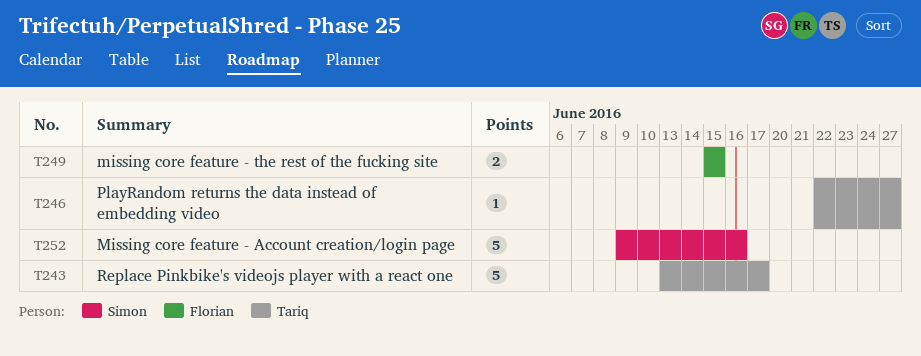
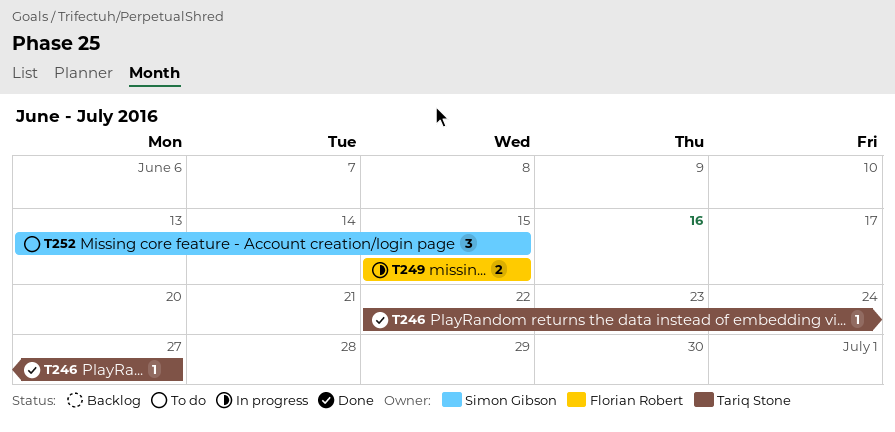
T243: present -> none
T252, estimate: 5 -> 3
T252, start: Jun 9 -> Jun 13
T252, due: Jun 16 -> Jun 15

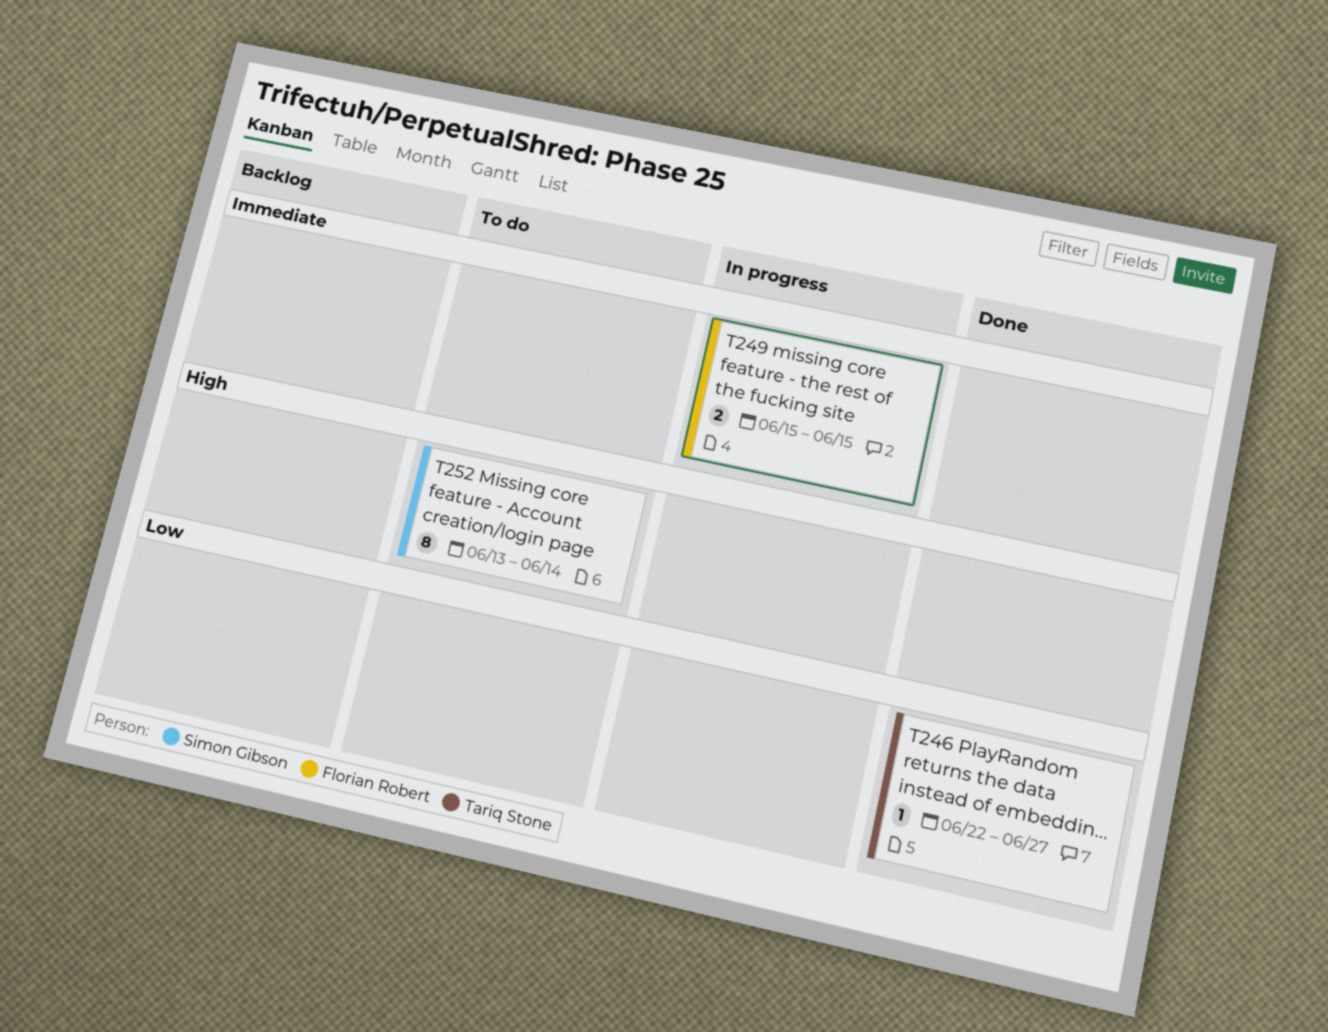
T252, estimate: 3 -> 8
T252, due: Jun 15 -> Jun 14

